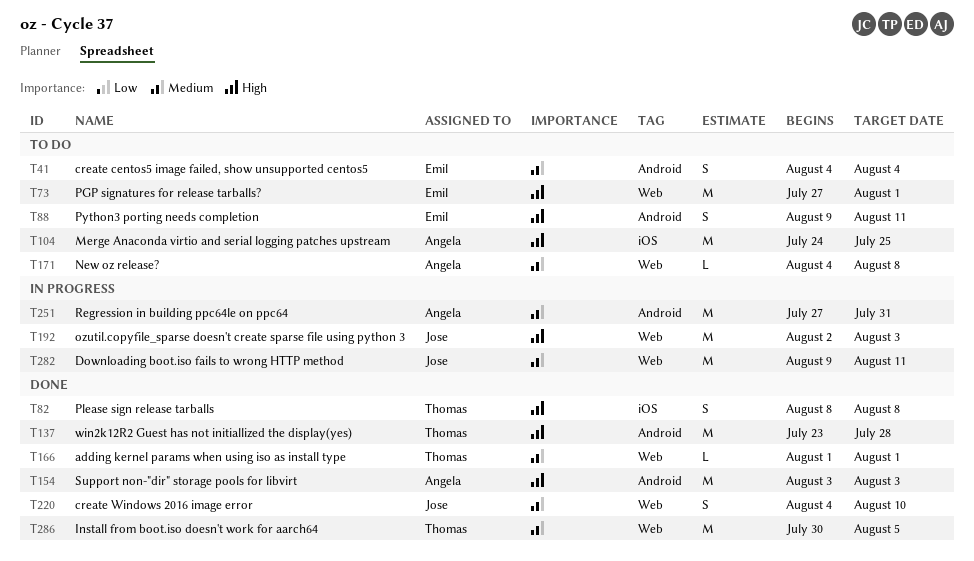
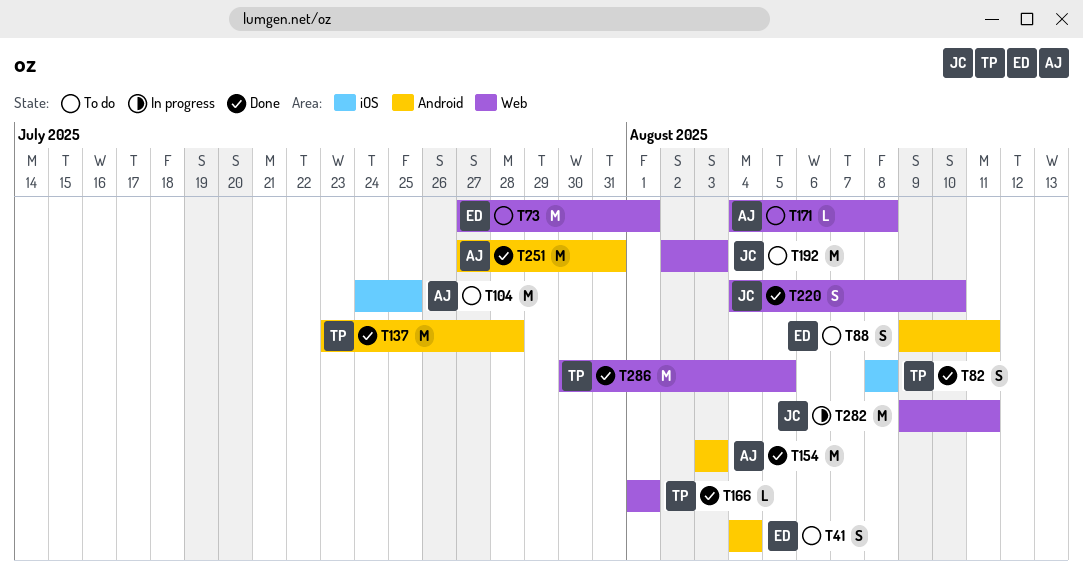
T192, status: In progress -> To do
T251, status: In progress -> Done

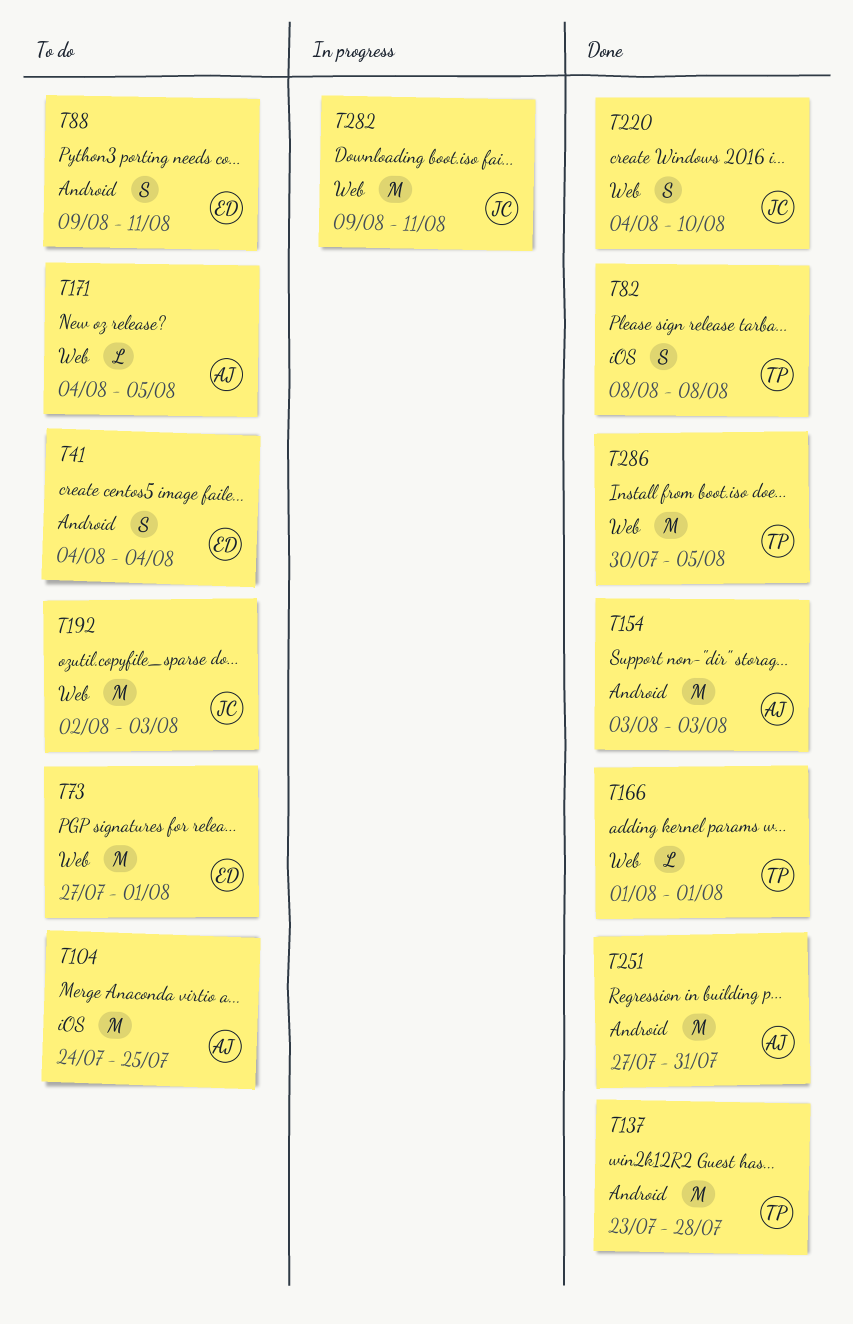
T171, due: Aug 8 -> Aug 5

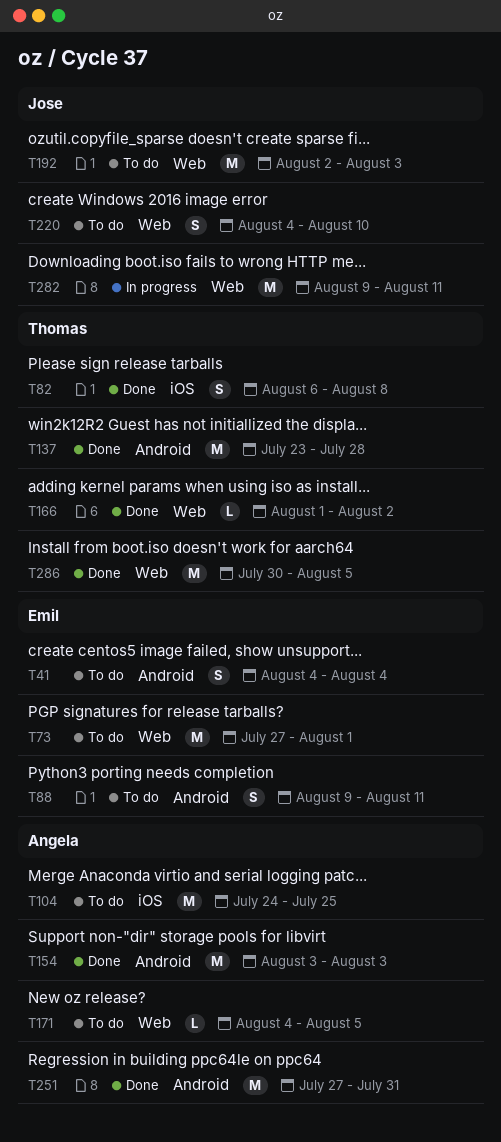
T82, start: Aug 8 -> Aug 6
T166, due: Aug 1 -> Aug 2
T220, status: Done -> To do

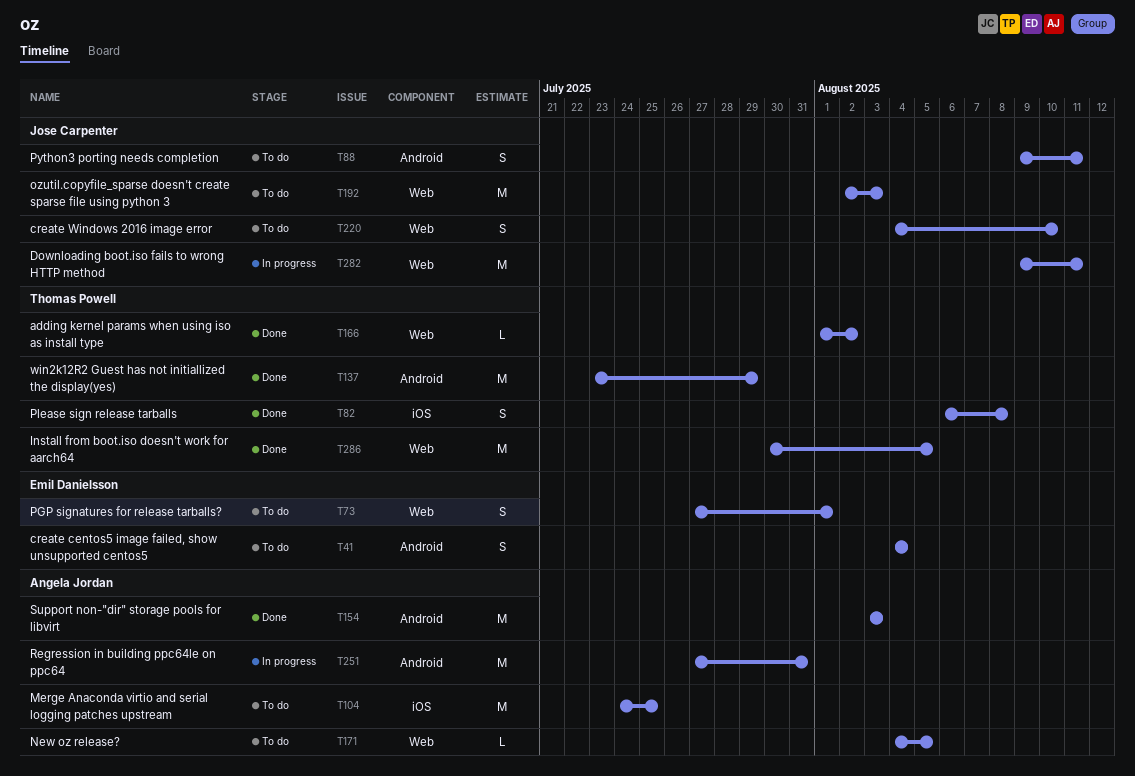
T73, estimate: M -> S
T88, owner: Emil Danielsson -> Jose Carpenter
T137, due: Jul 28 -> Jul 29
T251, status: Done -> In progress

